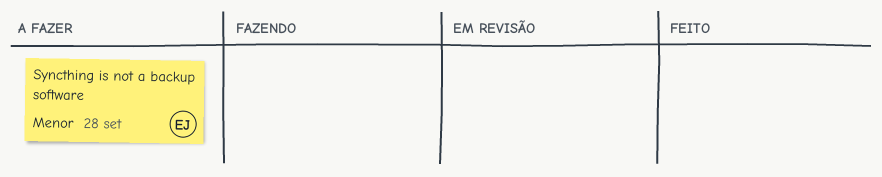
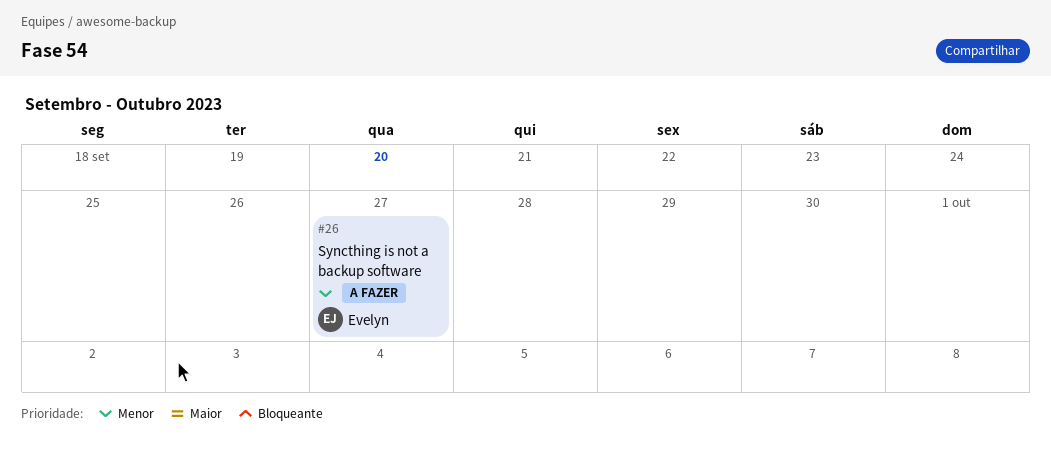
Syncthing is not a backup software, due: Sep 28 -> Sep 27

